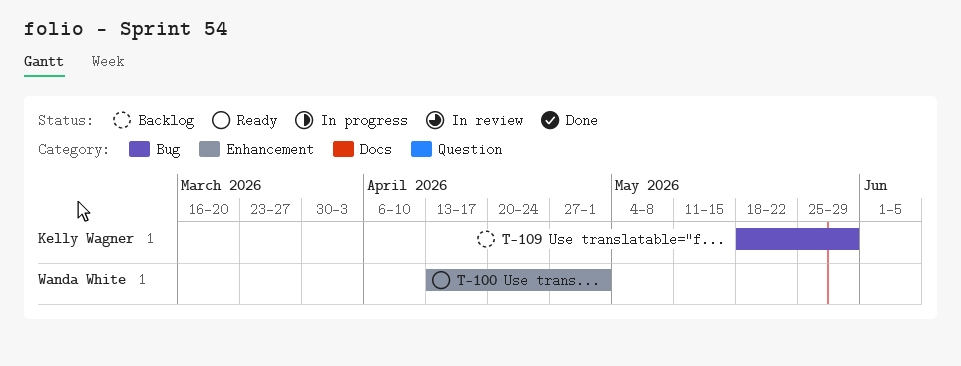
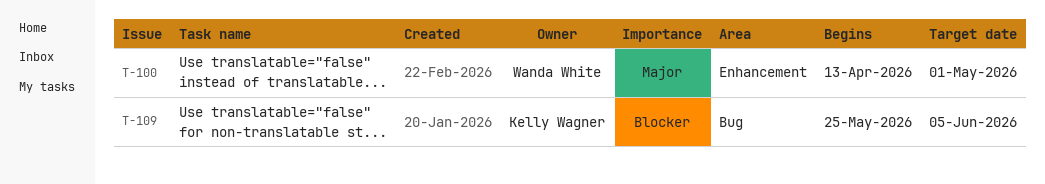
T-109, start: May 18 -> May 25
T-109, due: May 29 -> Jun 5

